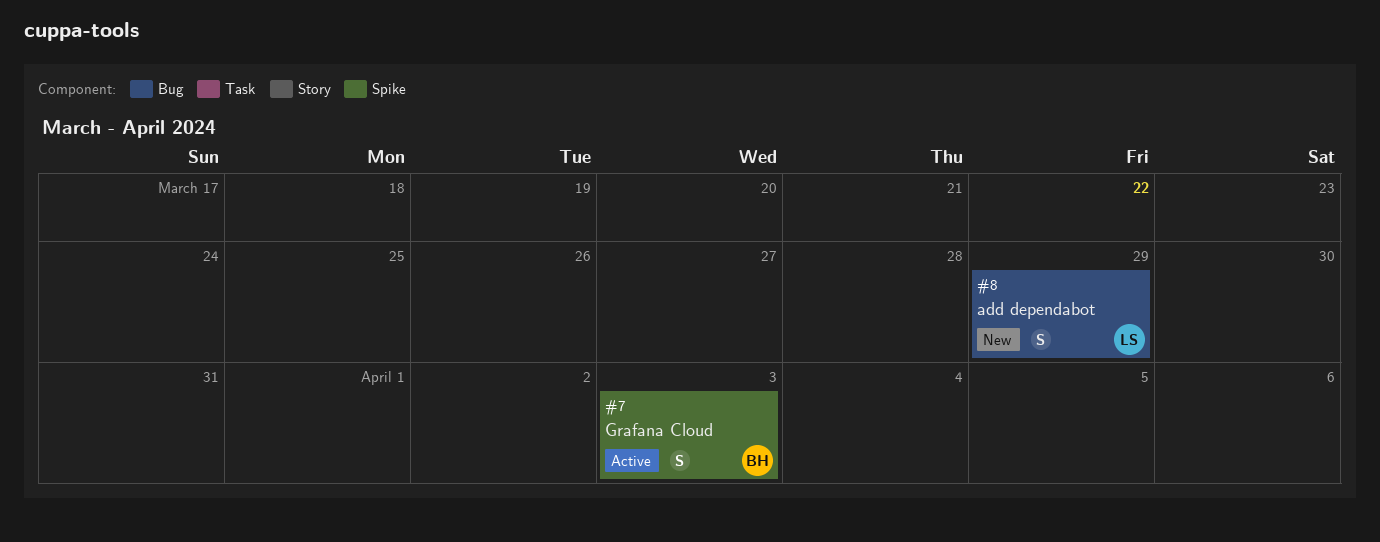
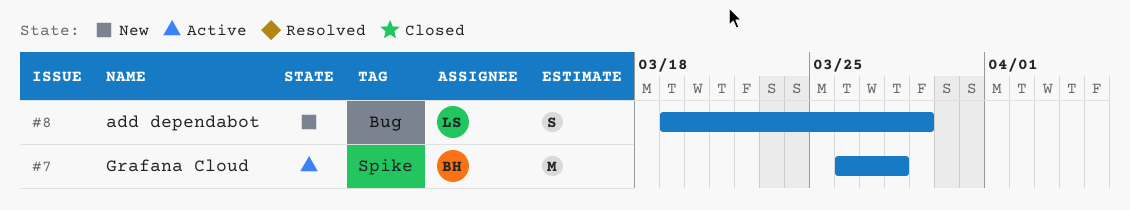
#7, estimate: S -> M
#7, due: Apr 3 -> Mar 28

